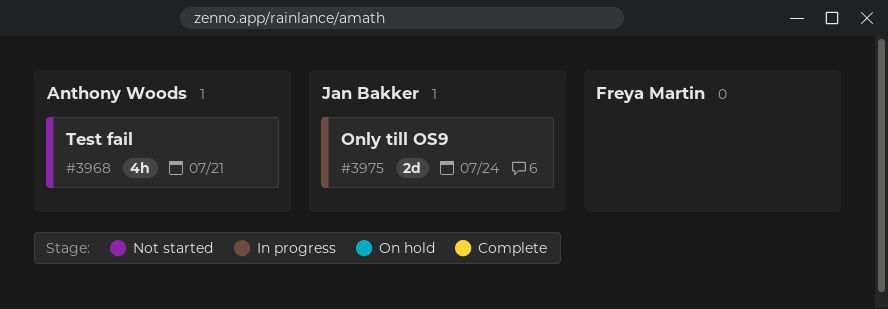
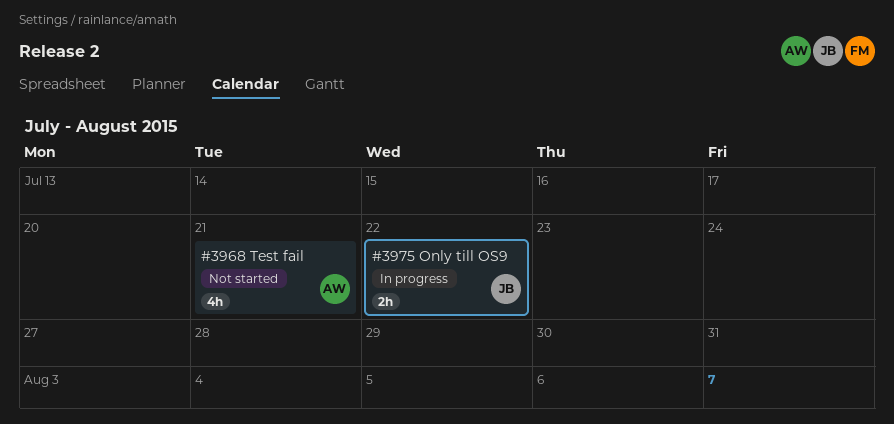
#3975, estimate: 2d -> 2h
#3975, due: Jul 24 -> Jul 22

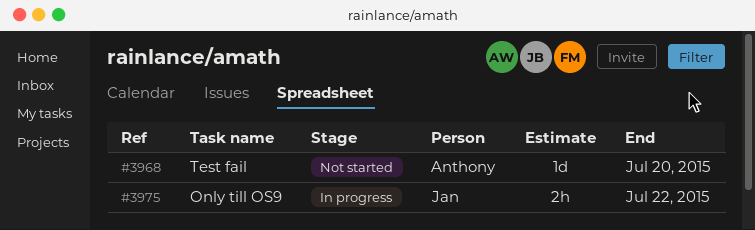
#3968, estimate: 4h -> 1d
#3968, due: Jul 21 -> Jul 20

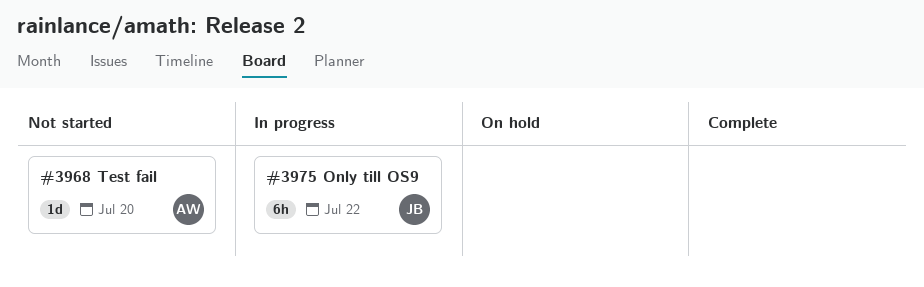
#3975, estimate: 2h -> 6h

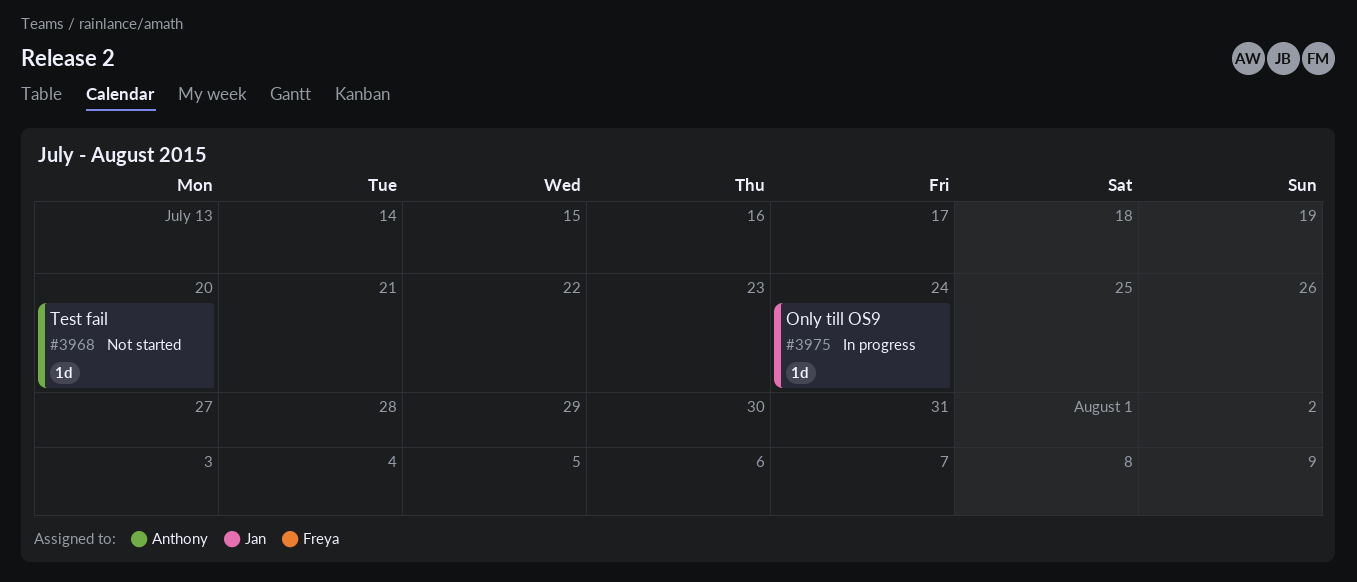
#3975, estimate: 6h -> 1d
#3975, due: Jul 22 -> Jul 24

